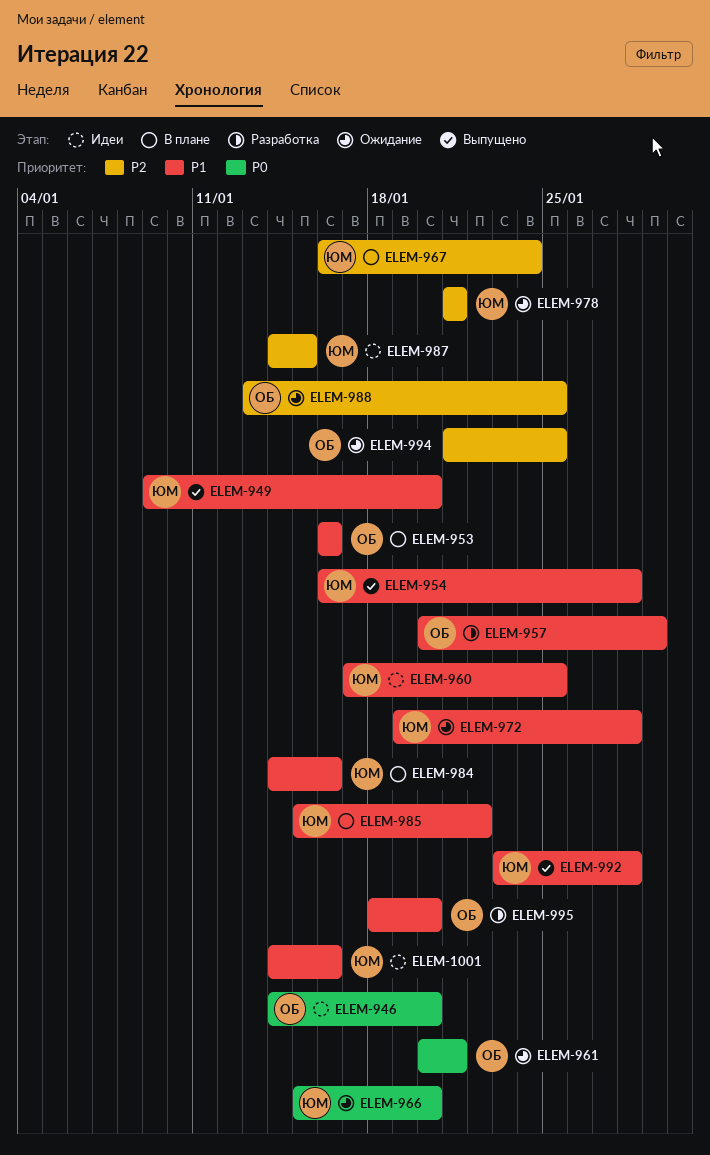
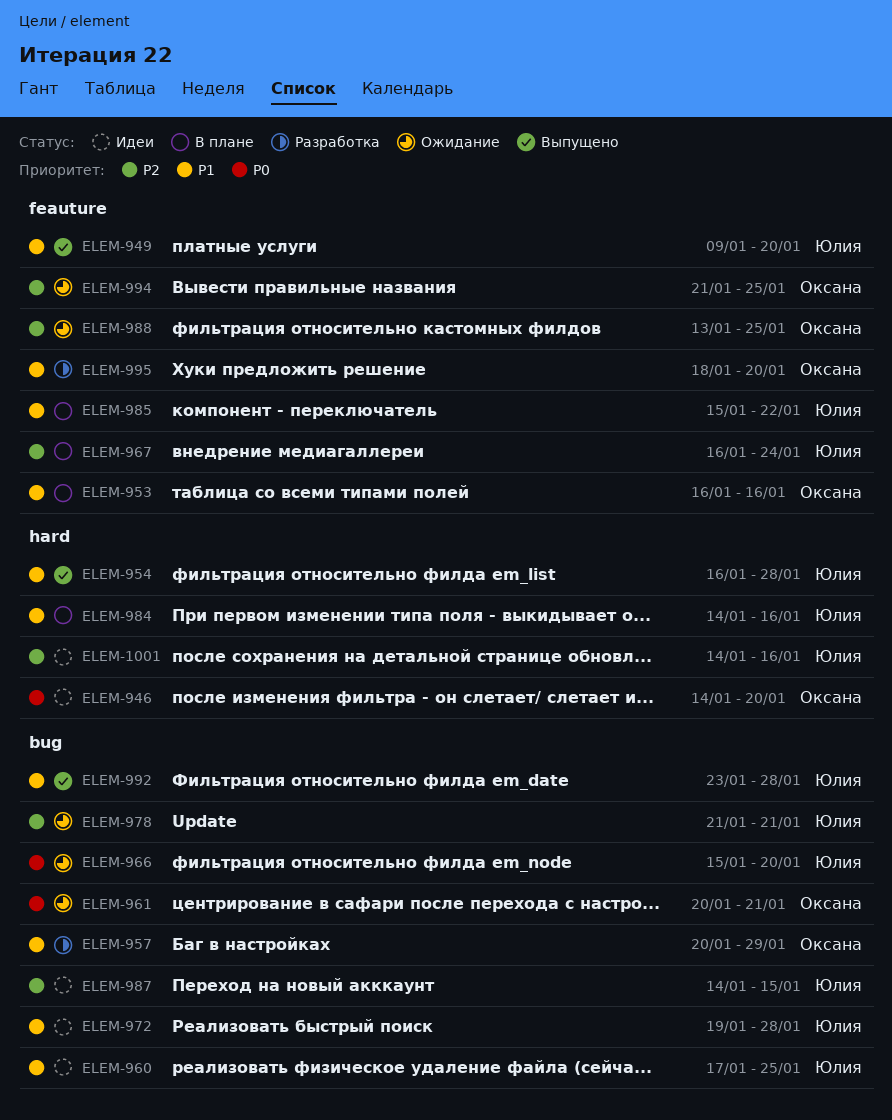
ELEM-972, status: Ожидание -> Идеи
ELEM-1001, priority: P1 -> P2

